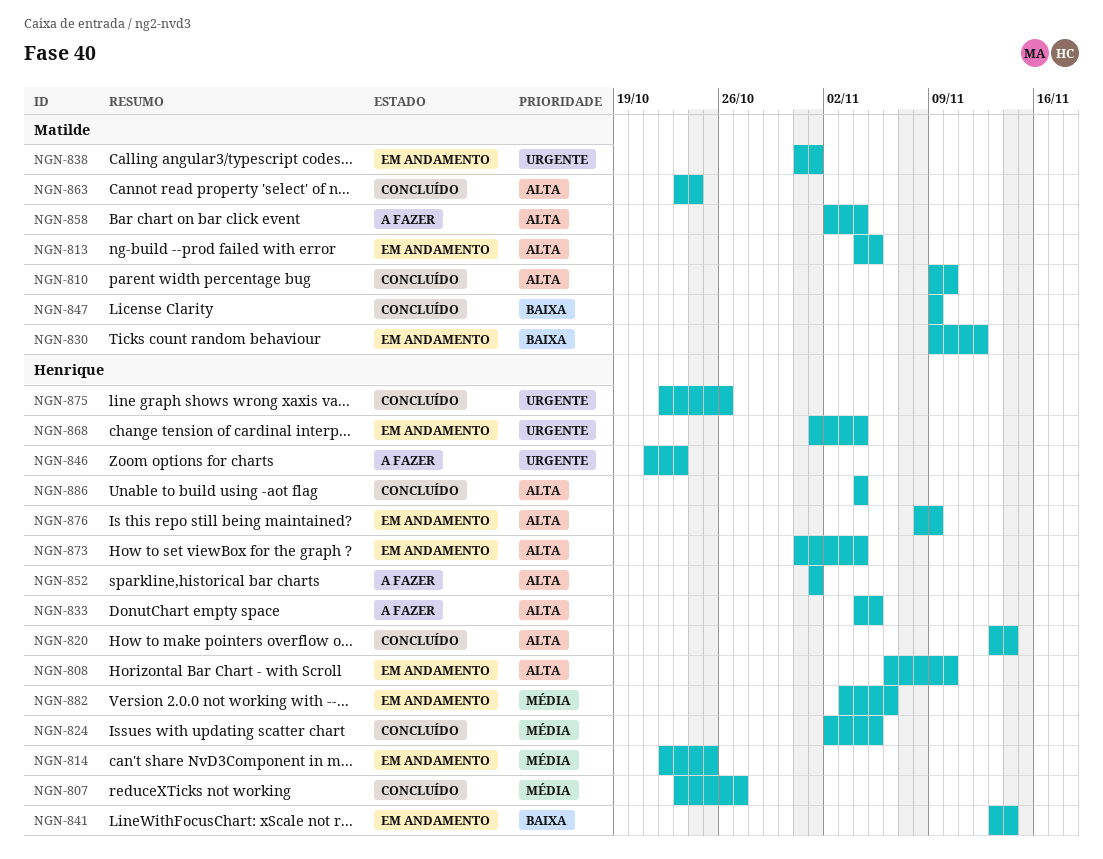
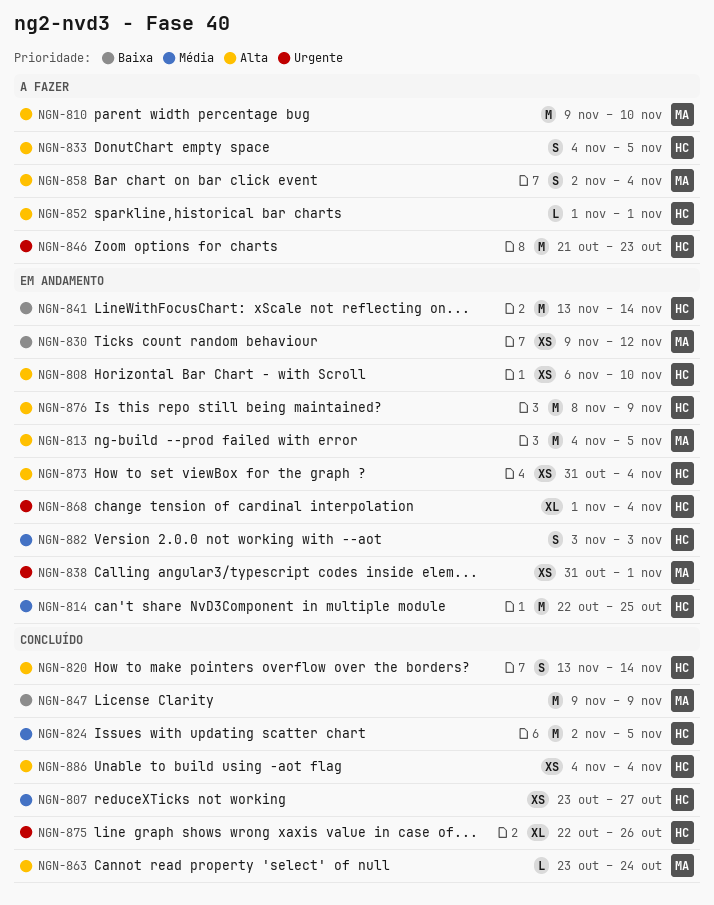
NGN-810, status: Concluído -> A fazer
NGN-882, due: Nov 6 -> Nov 3

